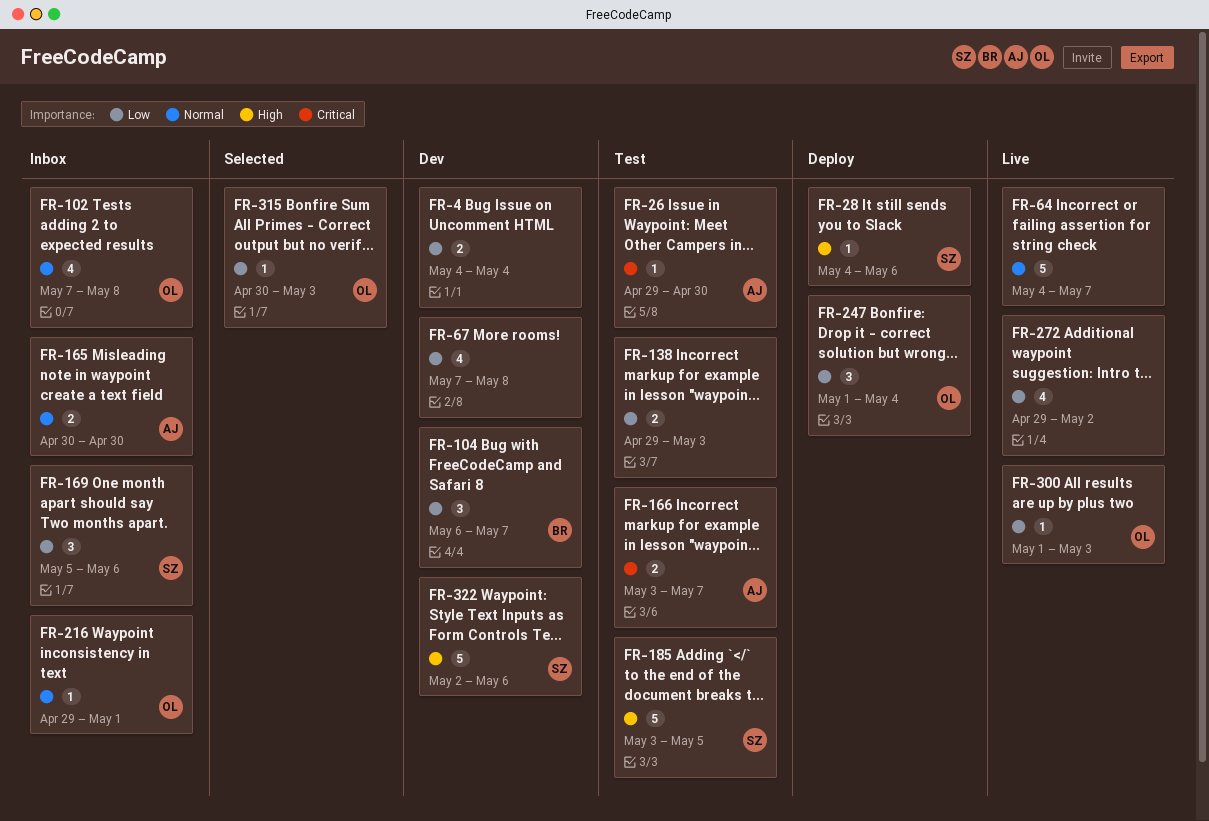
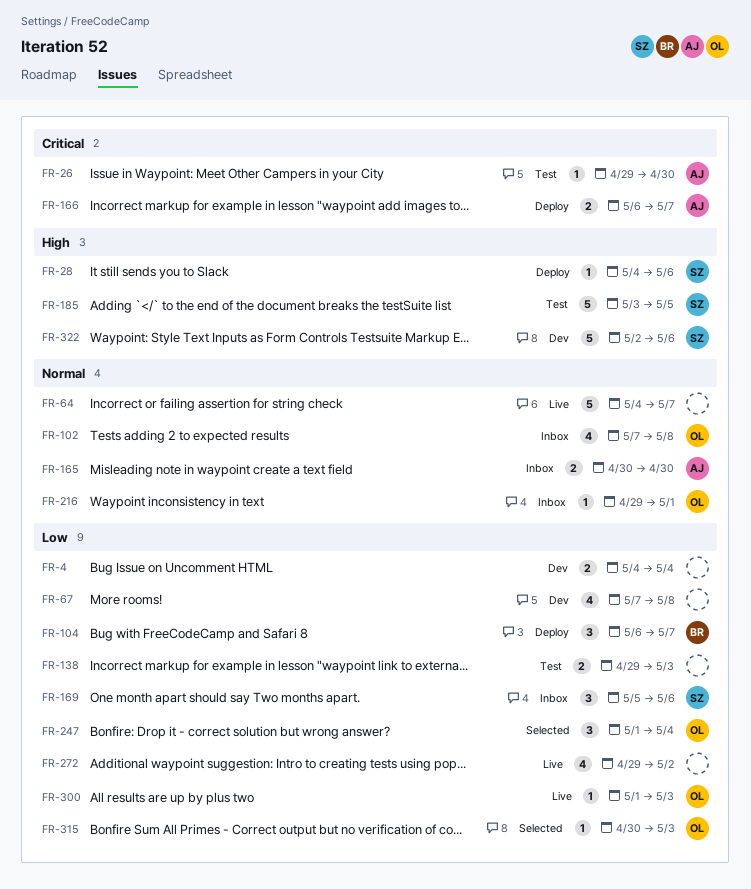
FR-104, status: Dev -> Deploy
FR-166, status: Test -> Deploy
FR-166, start: May 3 -> May 6
FR-247, status: Deploy -> Selected

